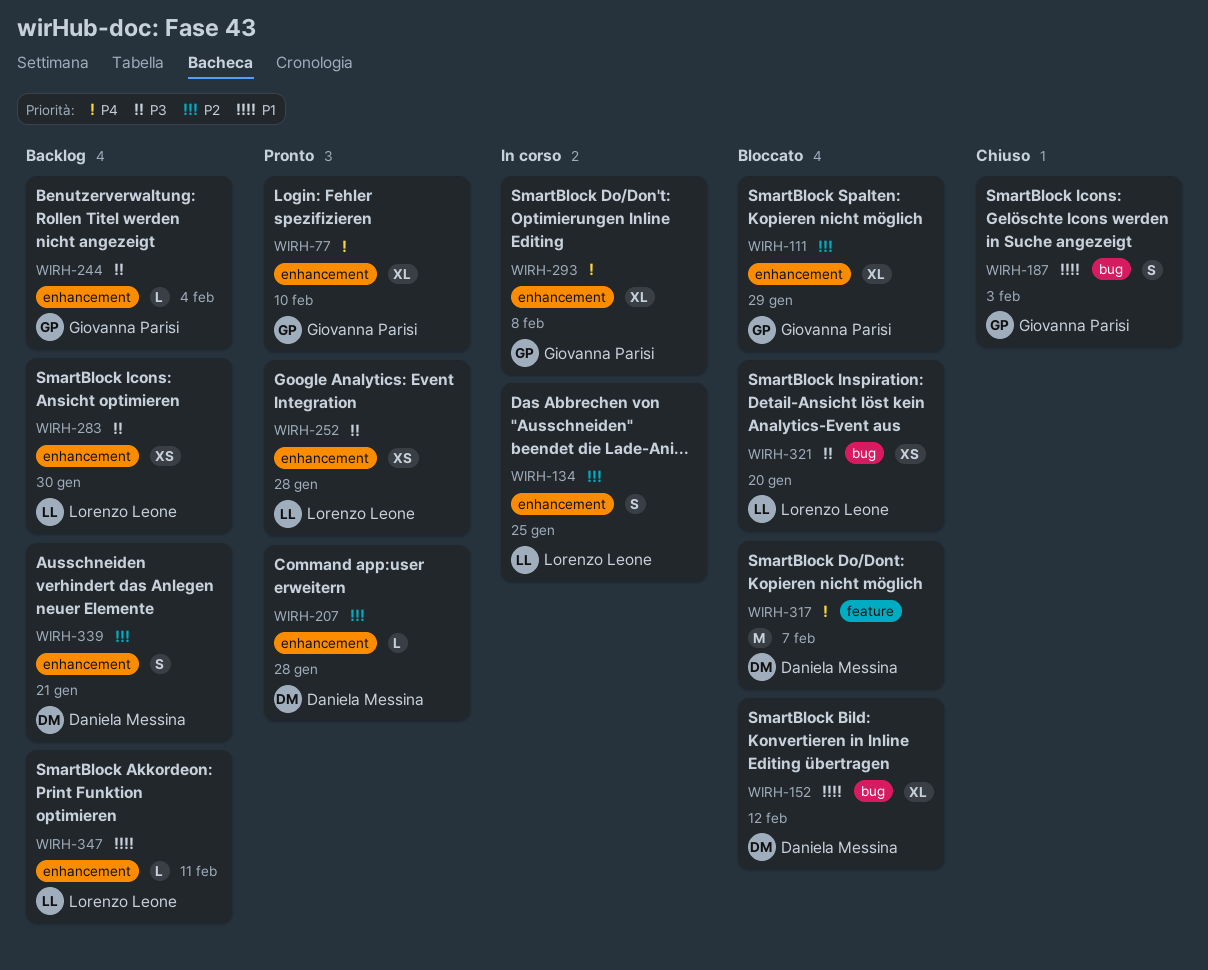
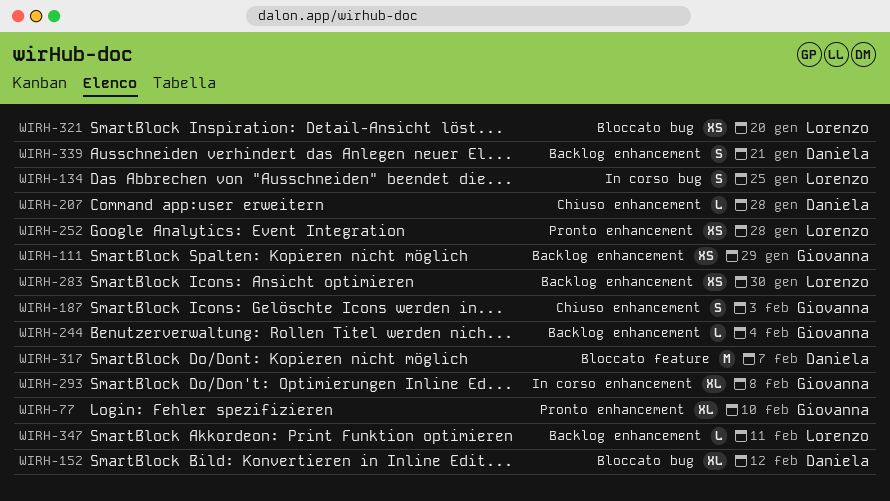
WIRH-111, status: Bloccato -> Backlog
WIRH-111, estimate: XL -> XS
WIRH-134, label: enhancement -> bug
WIRH-187, label: bug -> enhancement
WIRH-207, status: Pronto -> Chiuso

